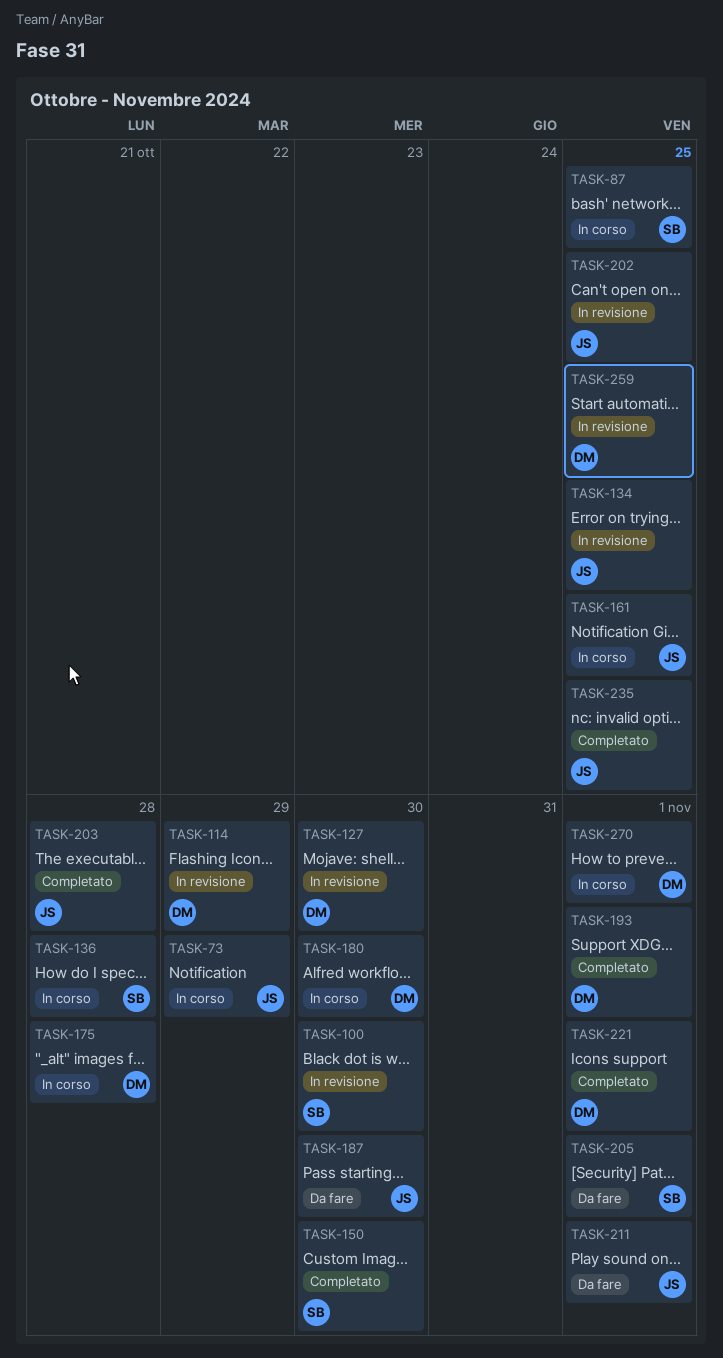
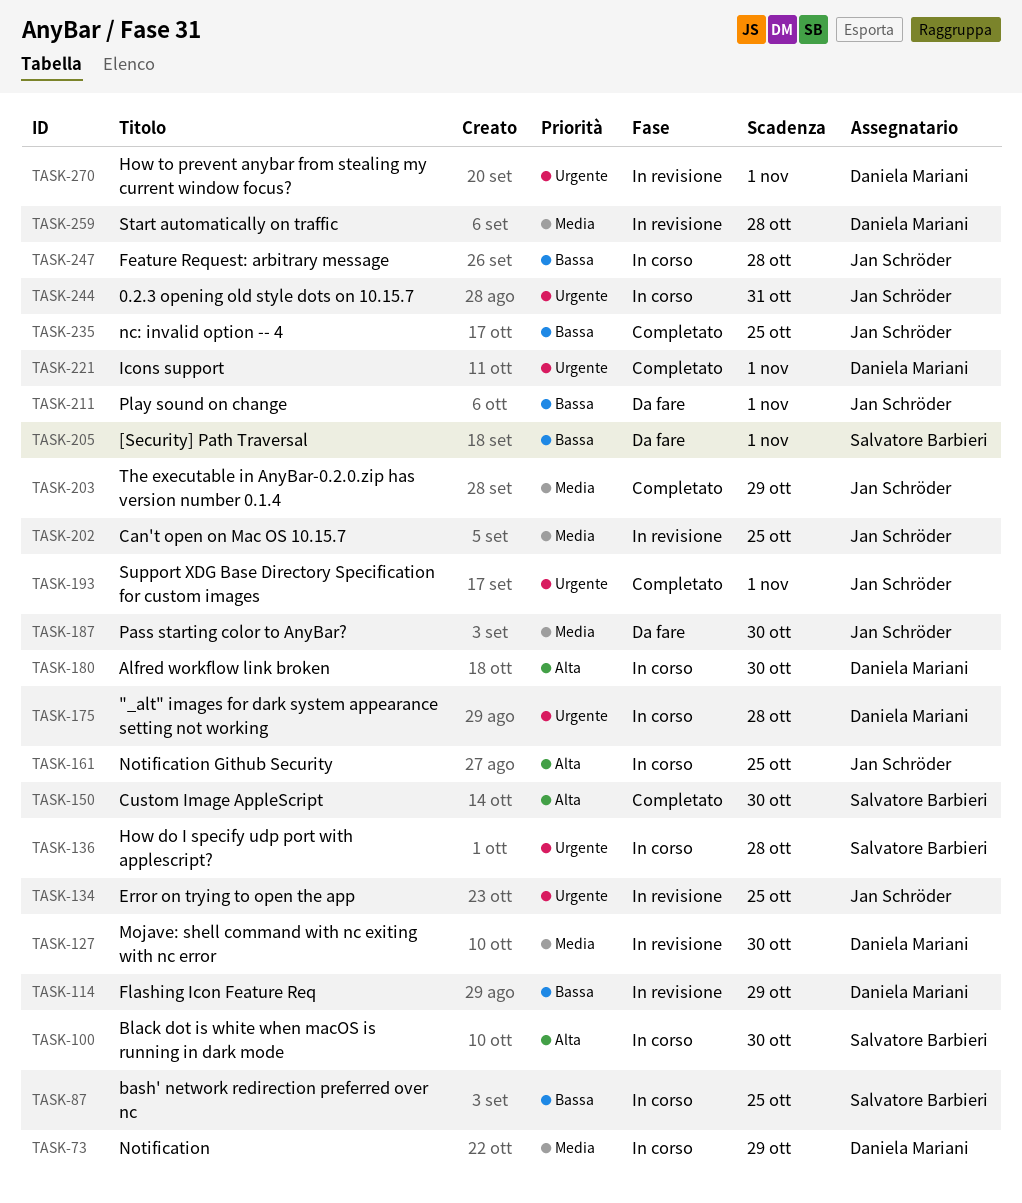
TASK-73, owner: Jan Schröder -> Daniela Mariani
TASK-100, status: In revisione -> In corso
TASK-193, owner: Daniela Mariani -> Jan Schröder
TASK-203, due: Oct 28 -> Oct 29
TASK-244: none -> present
TASK-247: none -> present
TASK-259, due: Oct 25 -> Oct 28
TASK-270, status: In corso -> In revisione

